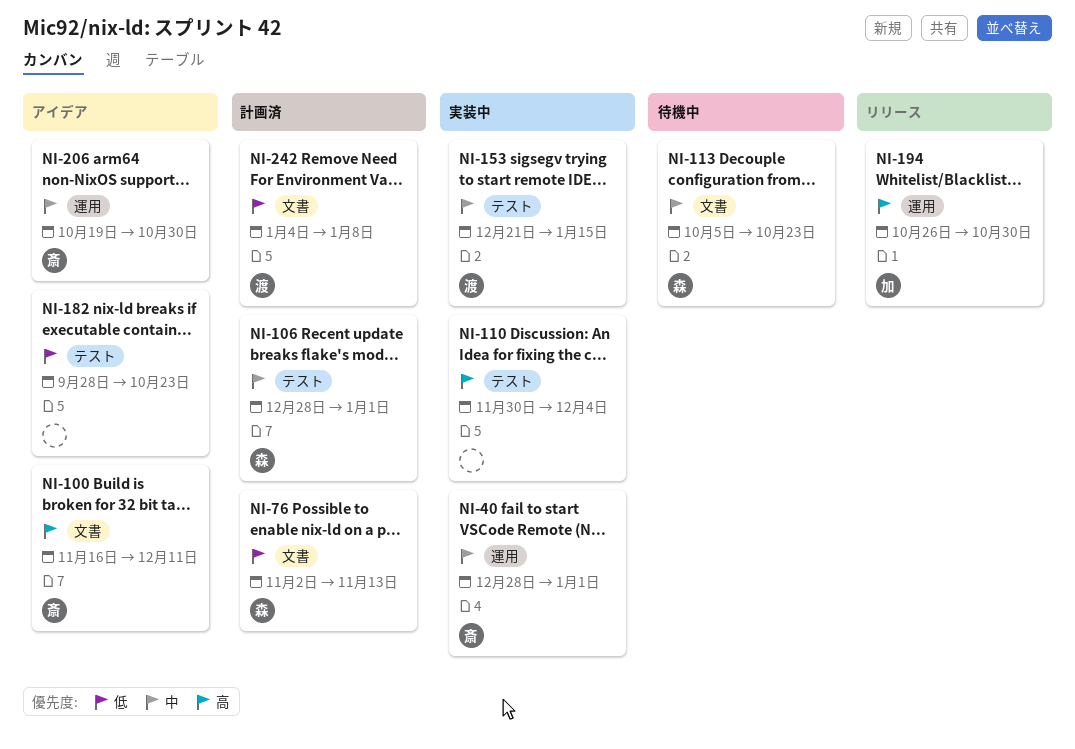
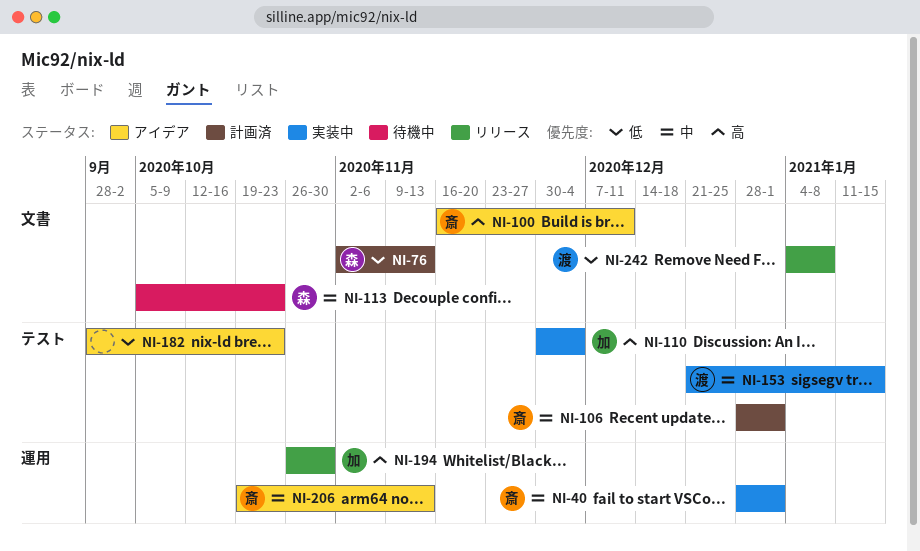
NI-106, owner: 森 -> 斎
NI-110, owner: none -> 加
NI-206, due: Oct 30 -> Nov 13
NI-242, status: 計画済 -> リリース

